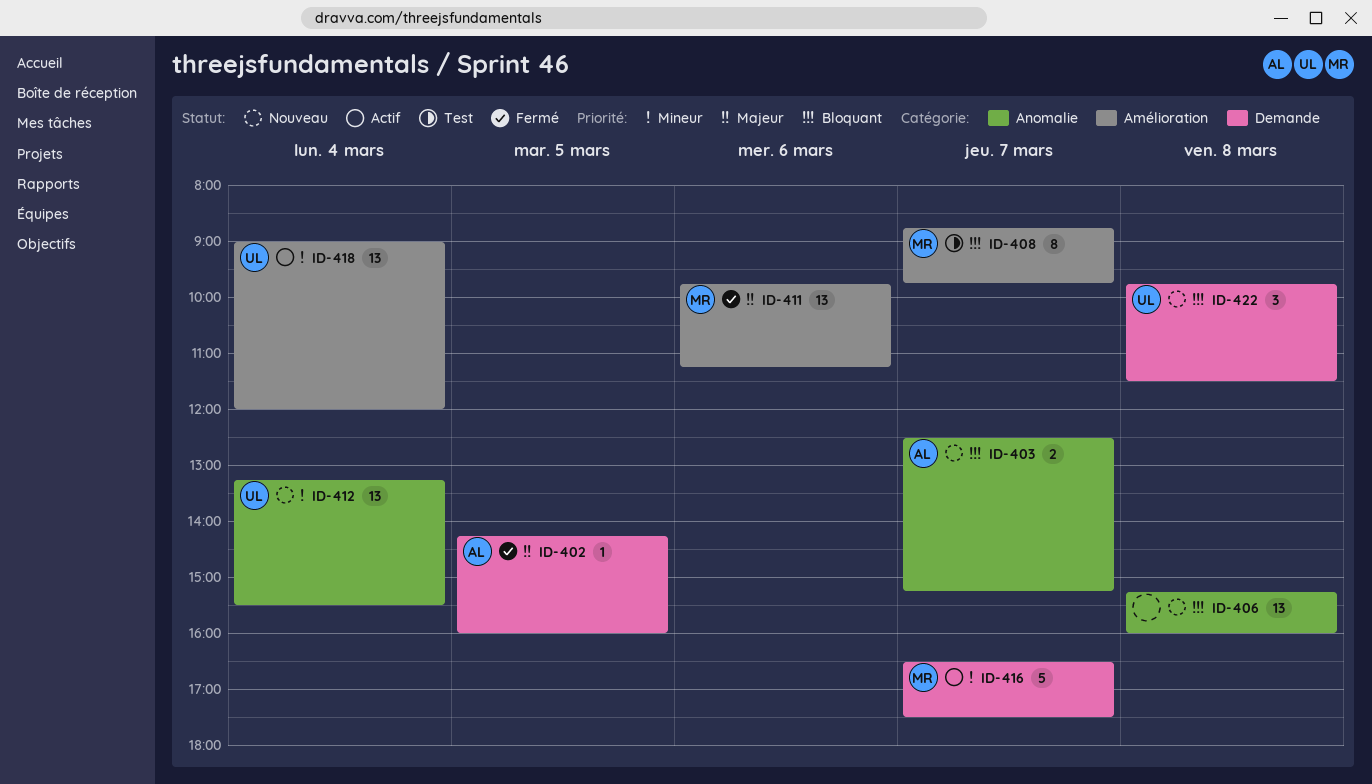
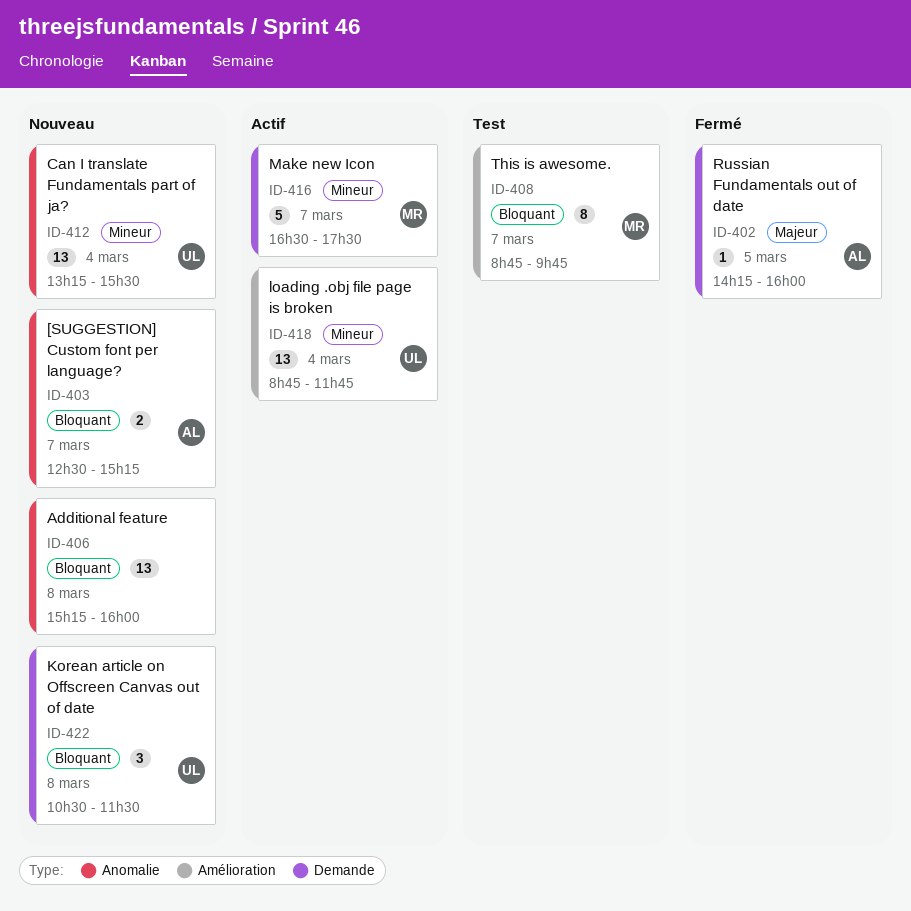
ID-411: present -> none
ID-418, begins: 09:00 -> 08:45
ID-418, ends: 12:00 -> 11:45
ID-422, begins: 09:45 -> 10:30

